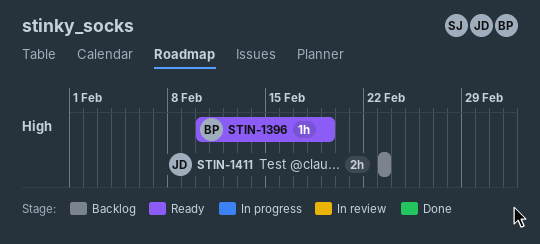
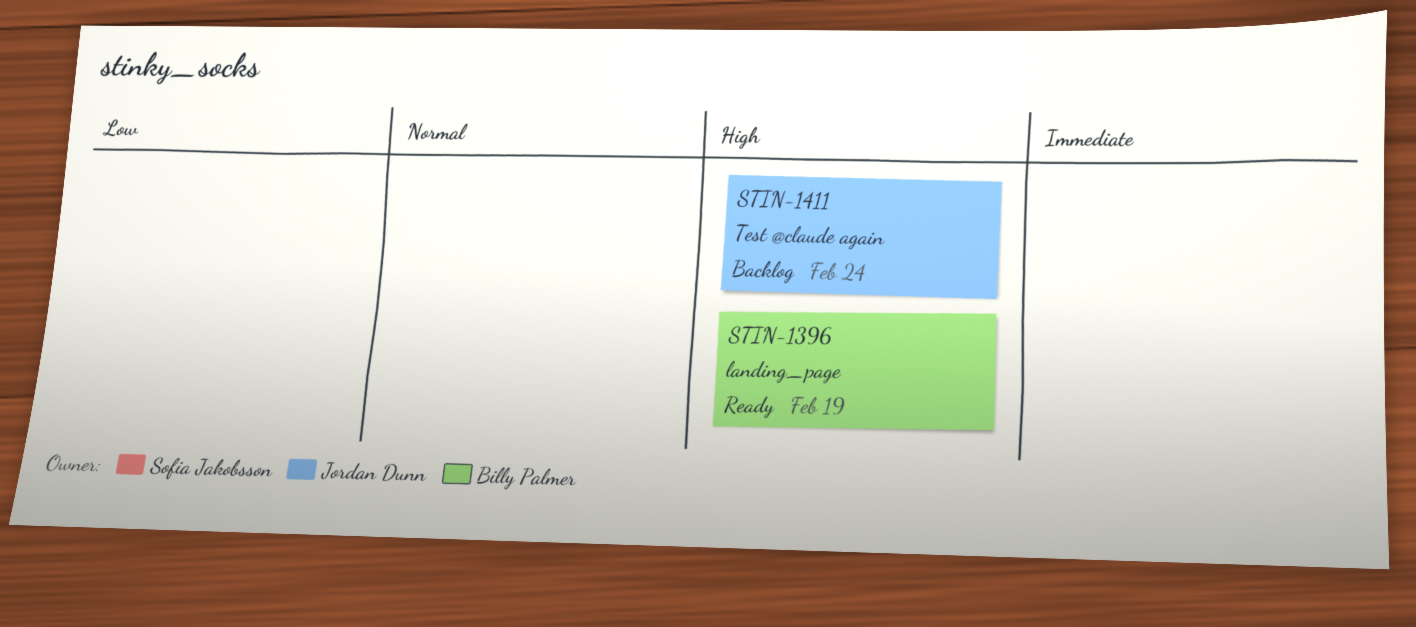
STIN-1411, due: Feb 23 -> Feb 24

